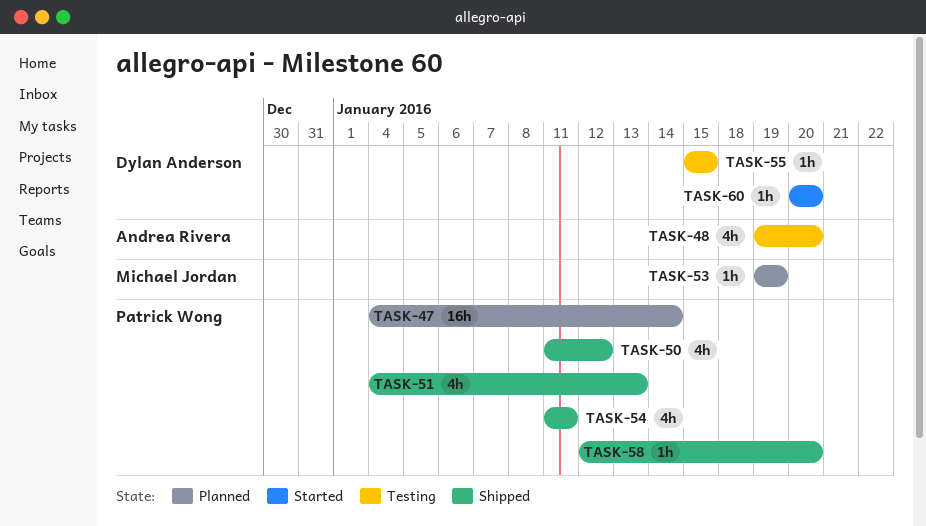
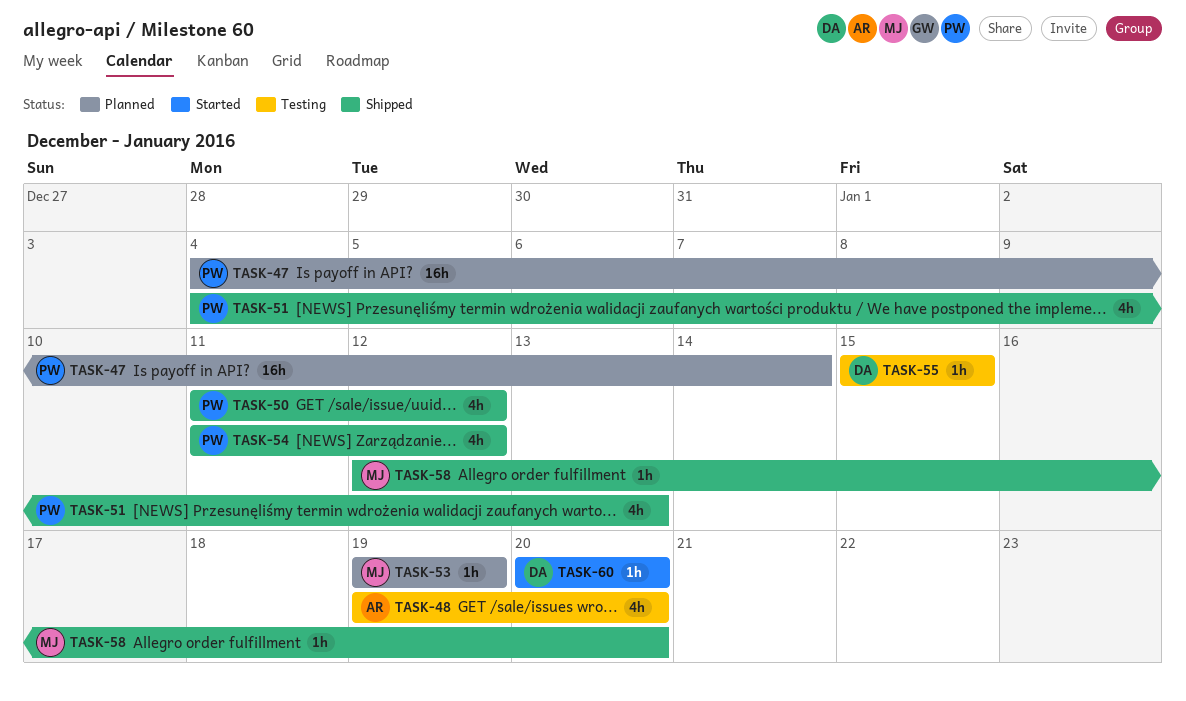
TASK-54, due: Jan 11 -> Jan 12
TASK-58, owner: Patrick Wong -> Michael Jordan

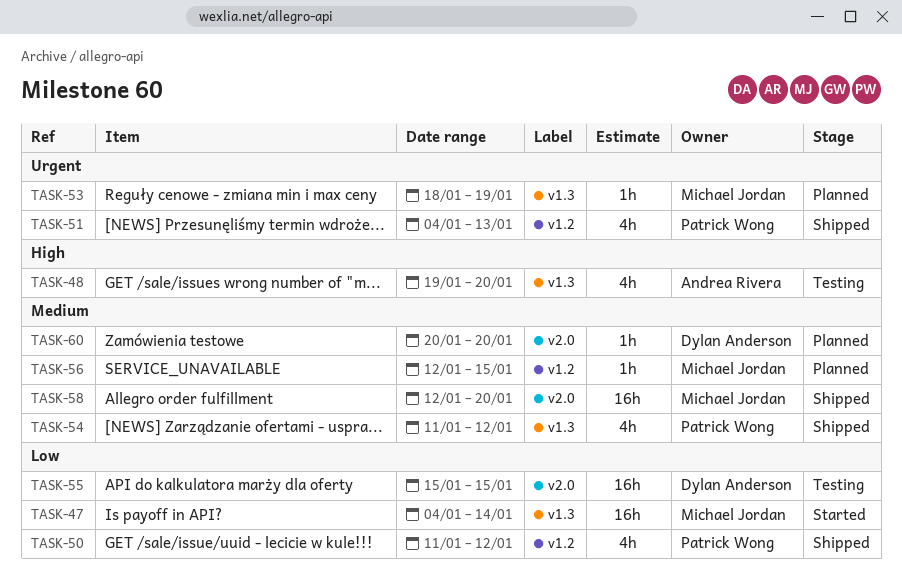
TASK-47, status: Planned -> Started
TASK-47, owner: Patrick Wong -> Michael Jordan
TASK-53, start: Jan 19 -> Jan 18
TASK-55, estimate: 1h -> 16h
TASK-56: none -> present
TASK-58, estimate: 1h -> 16h
TASK-60, status: Started -> Planned

